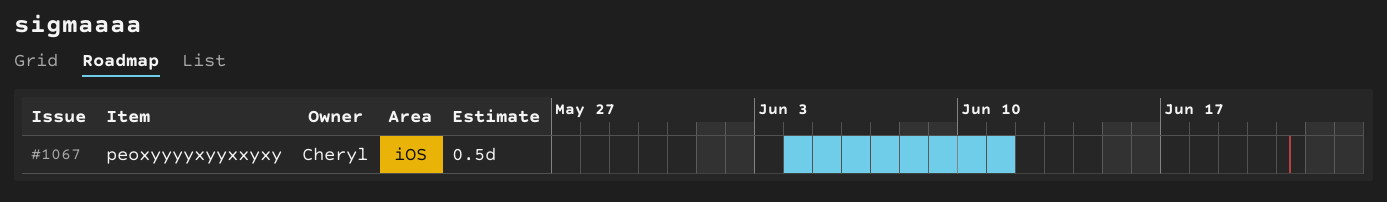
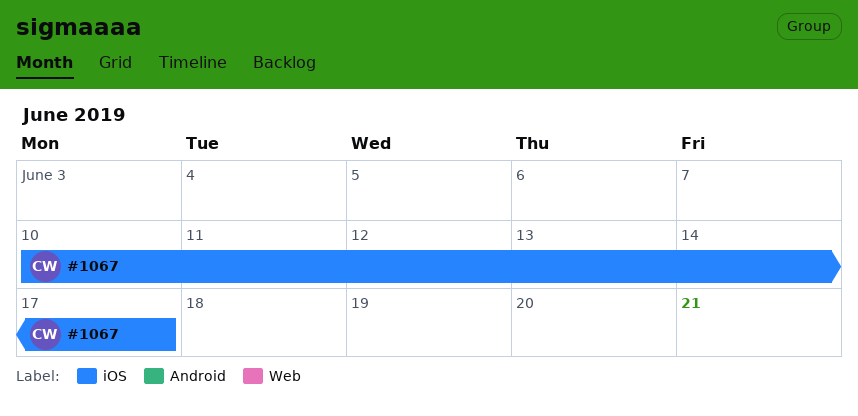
#1067, start: Jun 4 -> Jun 10
#1067, due: Jun 11 -> Jun 17

